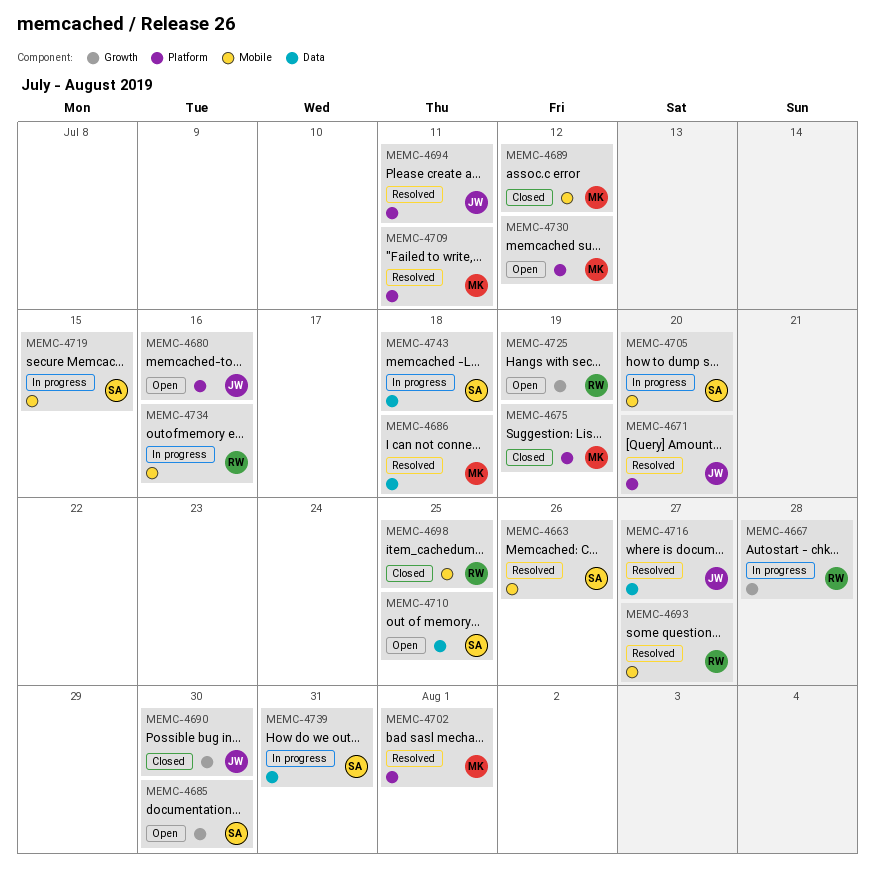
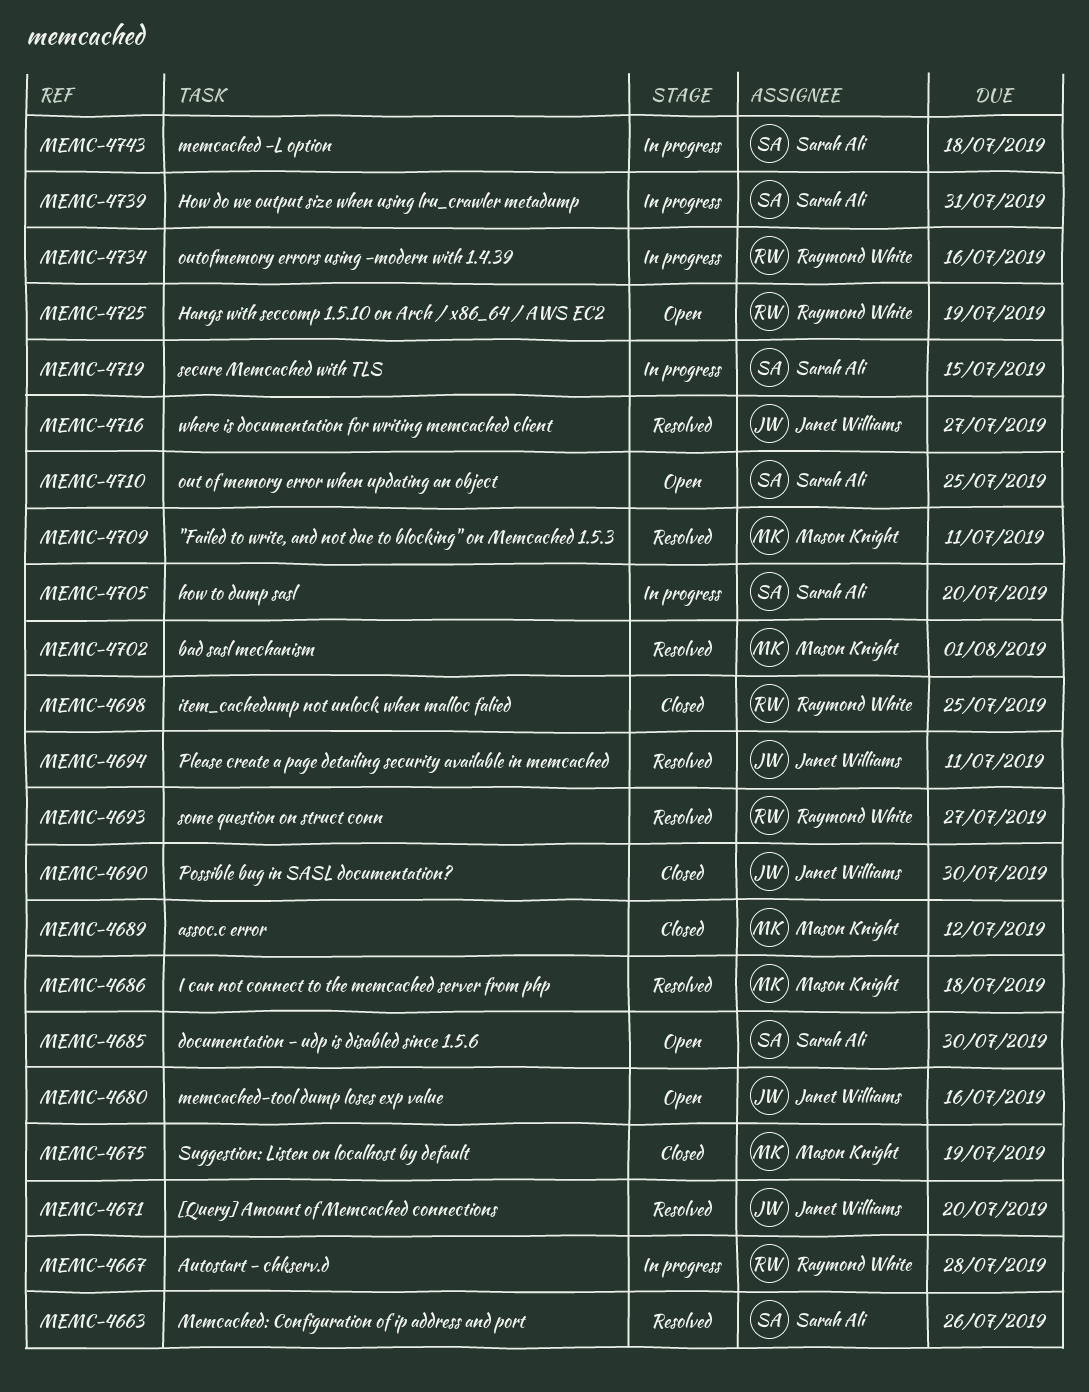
MEMC-4730: present -> none

